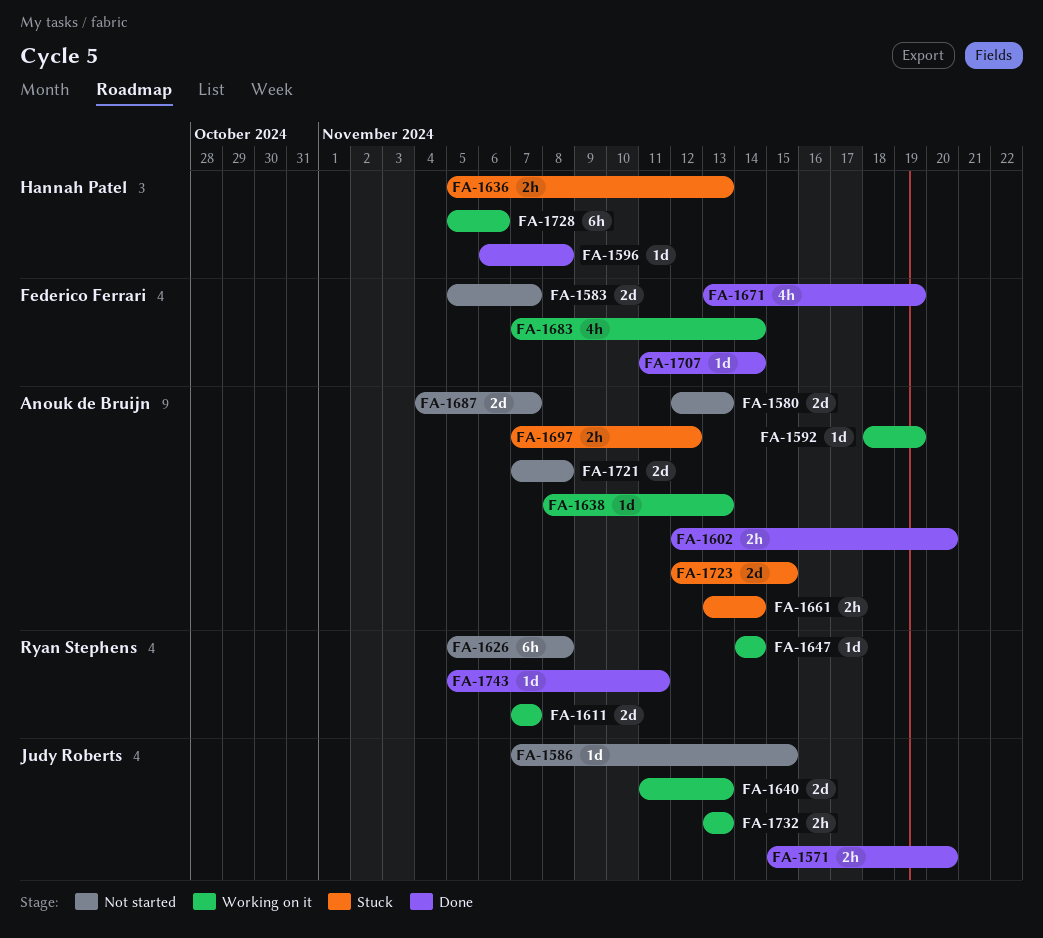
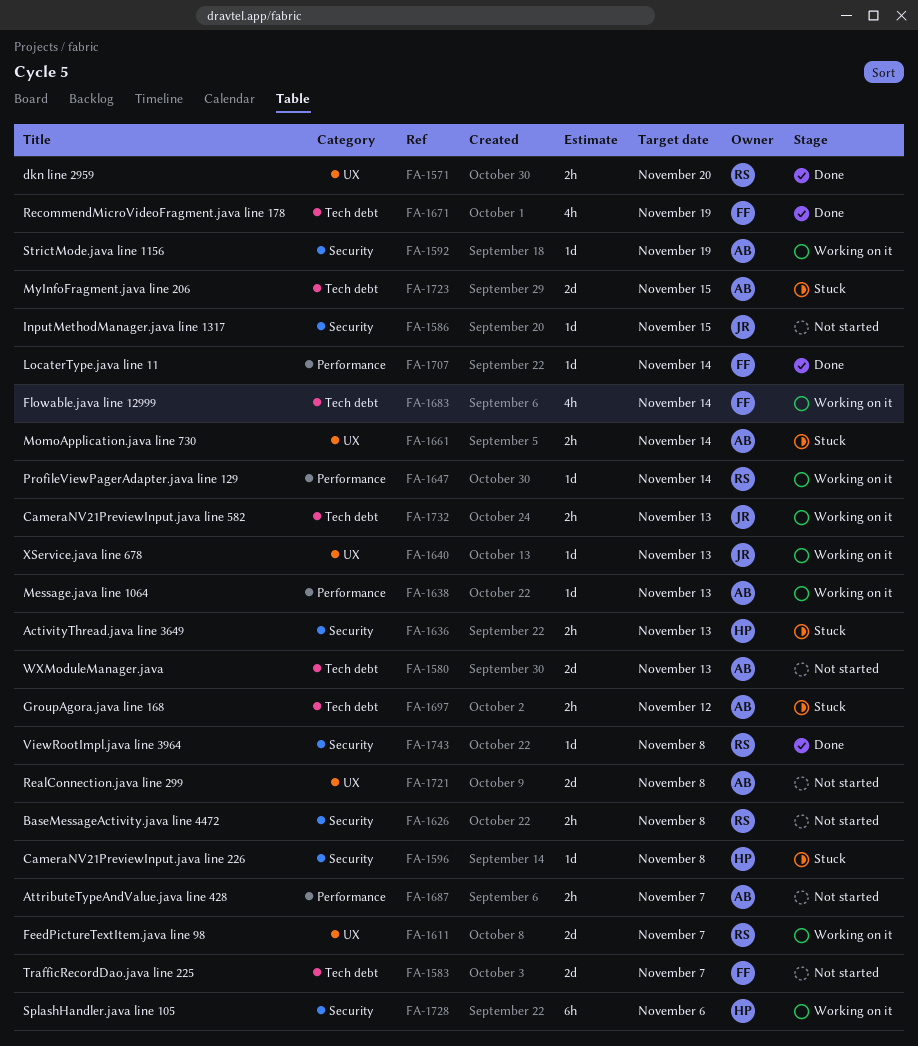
FA-1571, owner: Judy Roberts -> Ryan Stephens
FA-1596, status: Done -> Stuck
FA-1602: present -> none
FA-1626, estimate: 6h -> 2h
FA-1640, estimate: 2d -> 1d
FA-1687, estimate: 2d -> 2h
FA-1743, due: Nov 11 -> Nov 8

